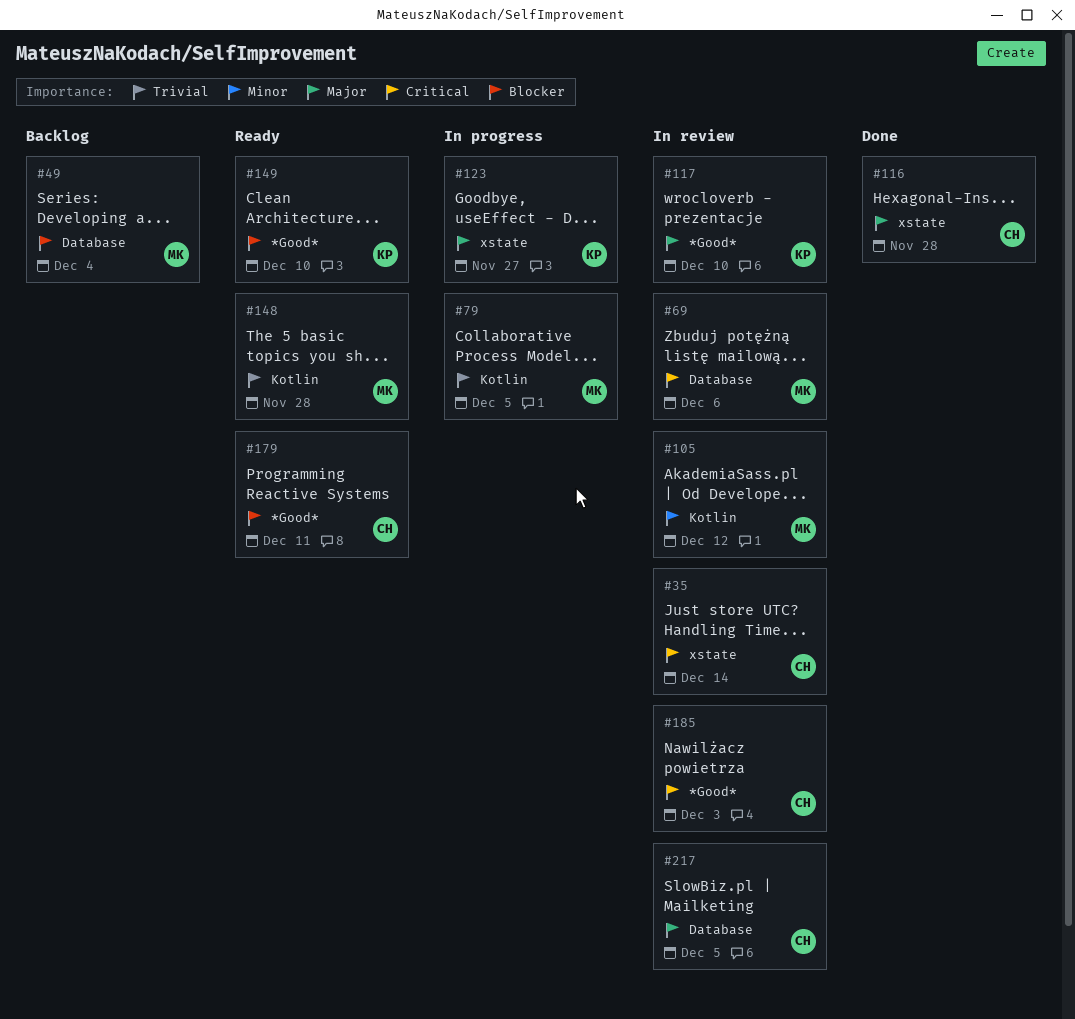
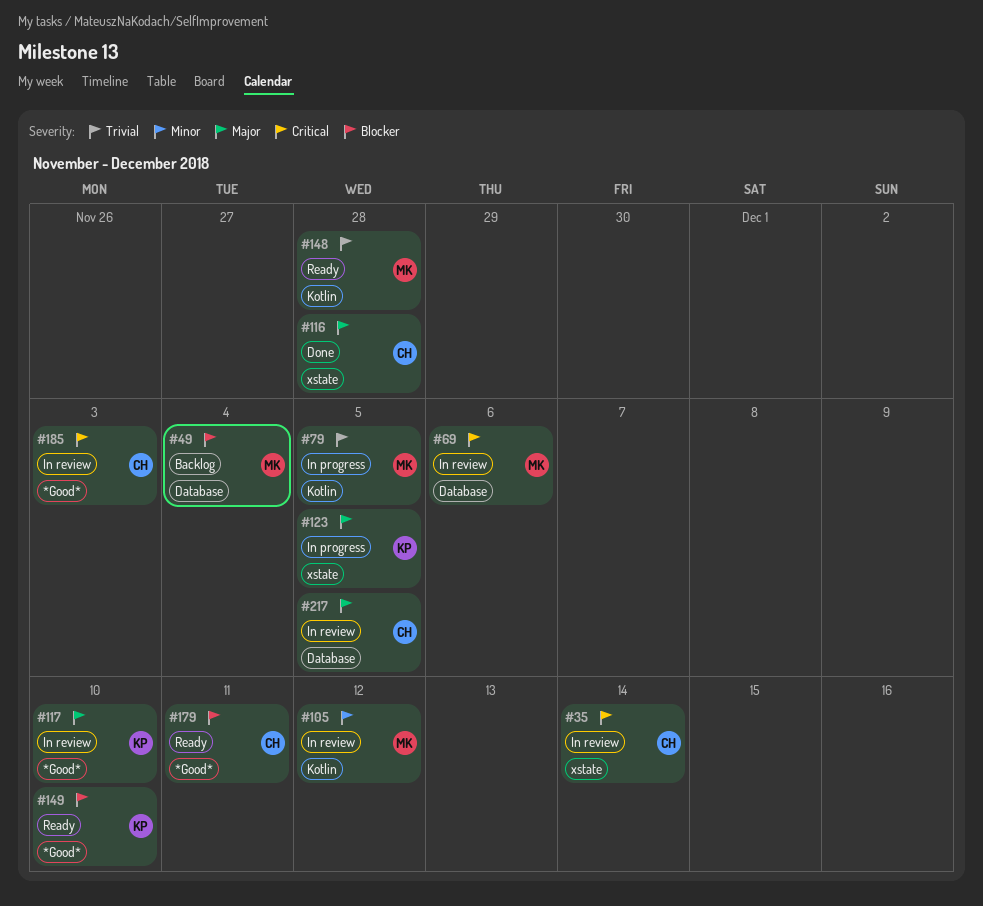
#123, due: Nov 27 -> Dec 5

